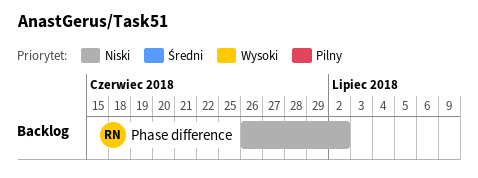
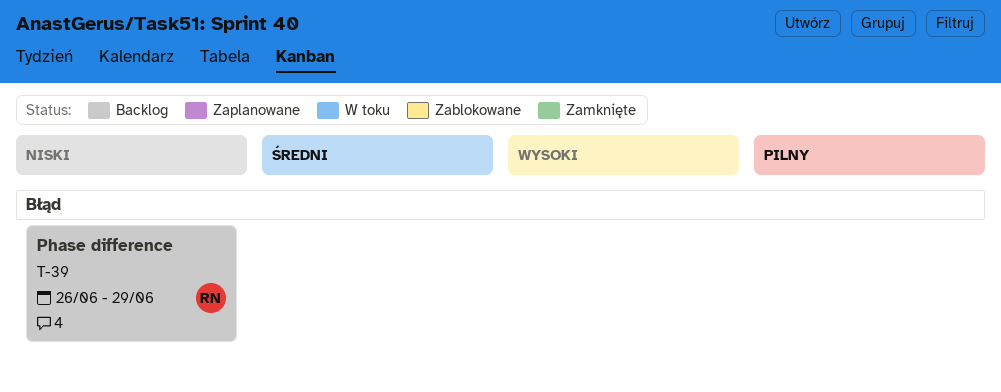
Phase difference, due: Jul 2 -> Jun 29

